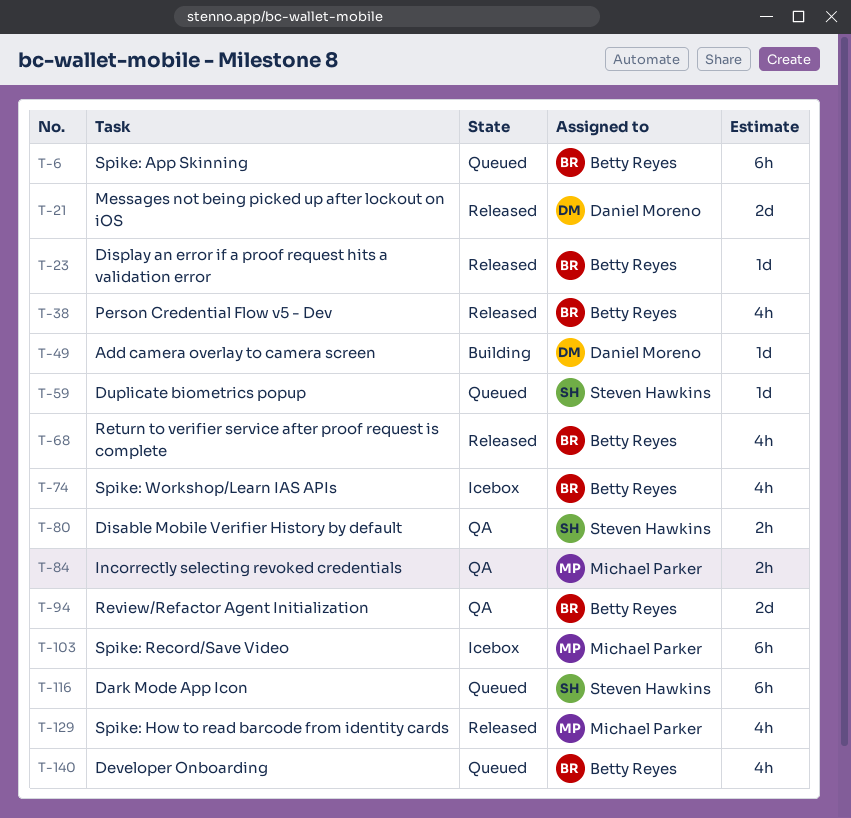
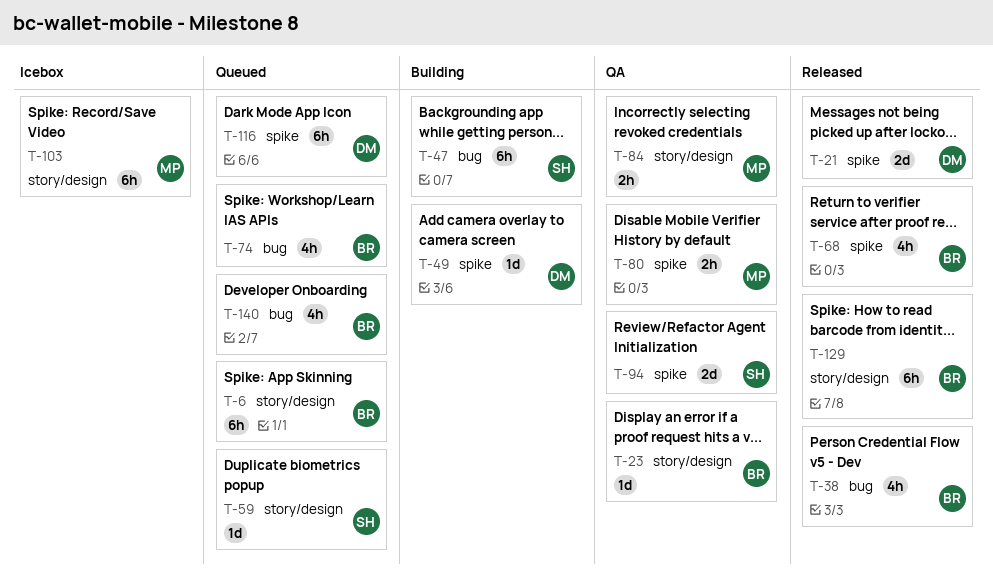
T-23, status: Released -> QA
T-47: none -> present
T-74, status: Icebox -> Queued
T-80, owner: Steven Hawkins -> Michael Parker
T-94, owner: Betty Reyes -> Steven Hawkins
T-116, owner: Steven Hawkins -> Daniel Moreno
T-129, owner: Michael Parker -> Betty Reyes
T-129, estimate: 4h -> 6h

